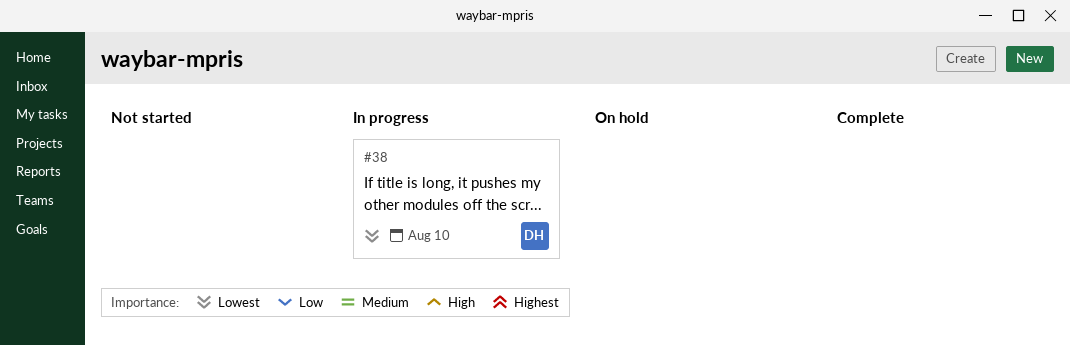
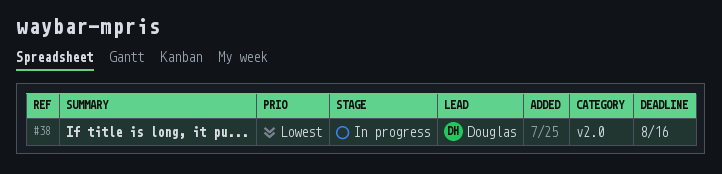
#38, due: Aug 10 -> Aug 16

